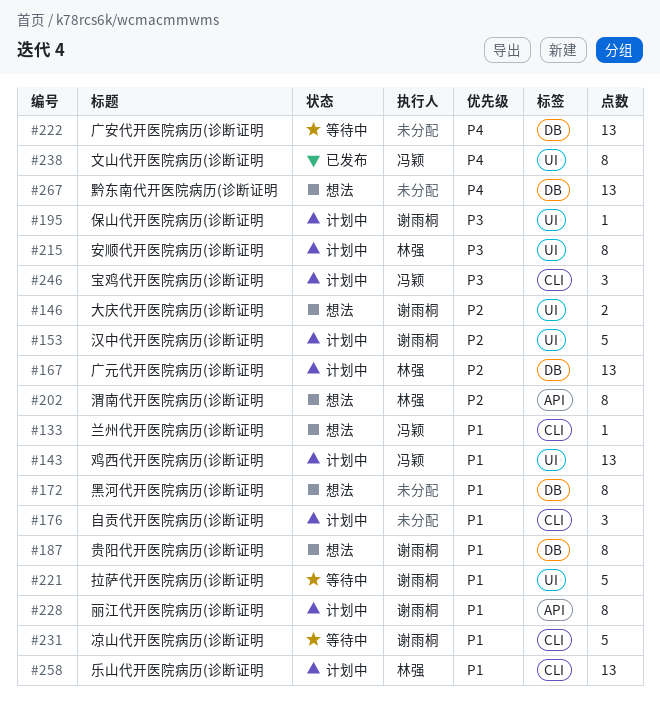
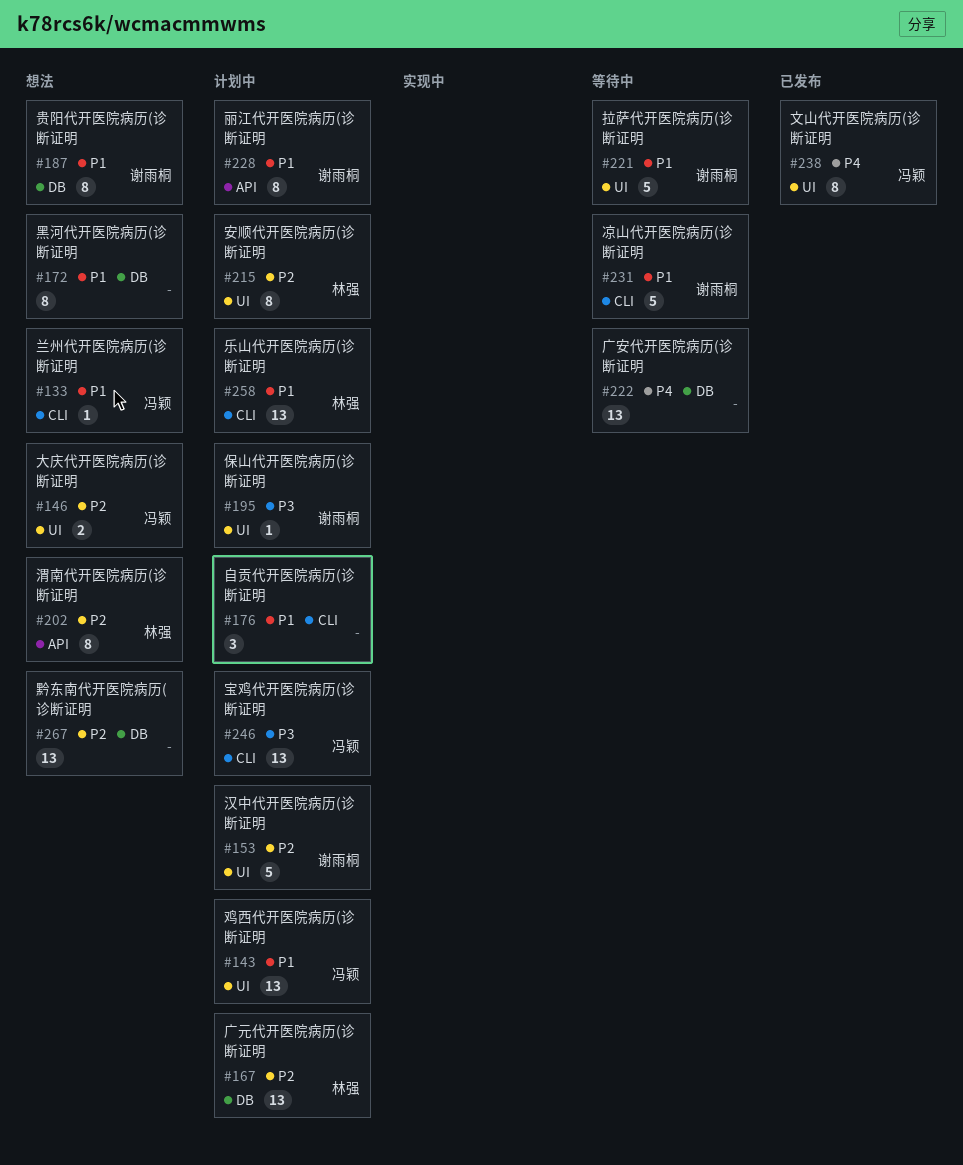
#146, owner: 谢雨桐 -> 冯颖
#215, priority: P3 -> P2
#246, estimate: 3 -> 13
#267, priority: P4 -> P2

